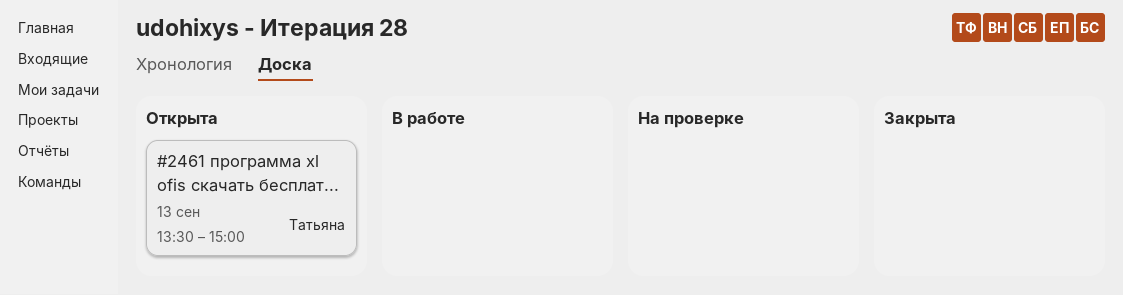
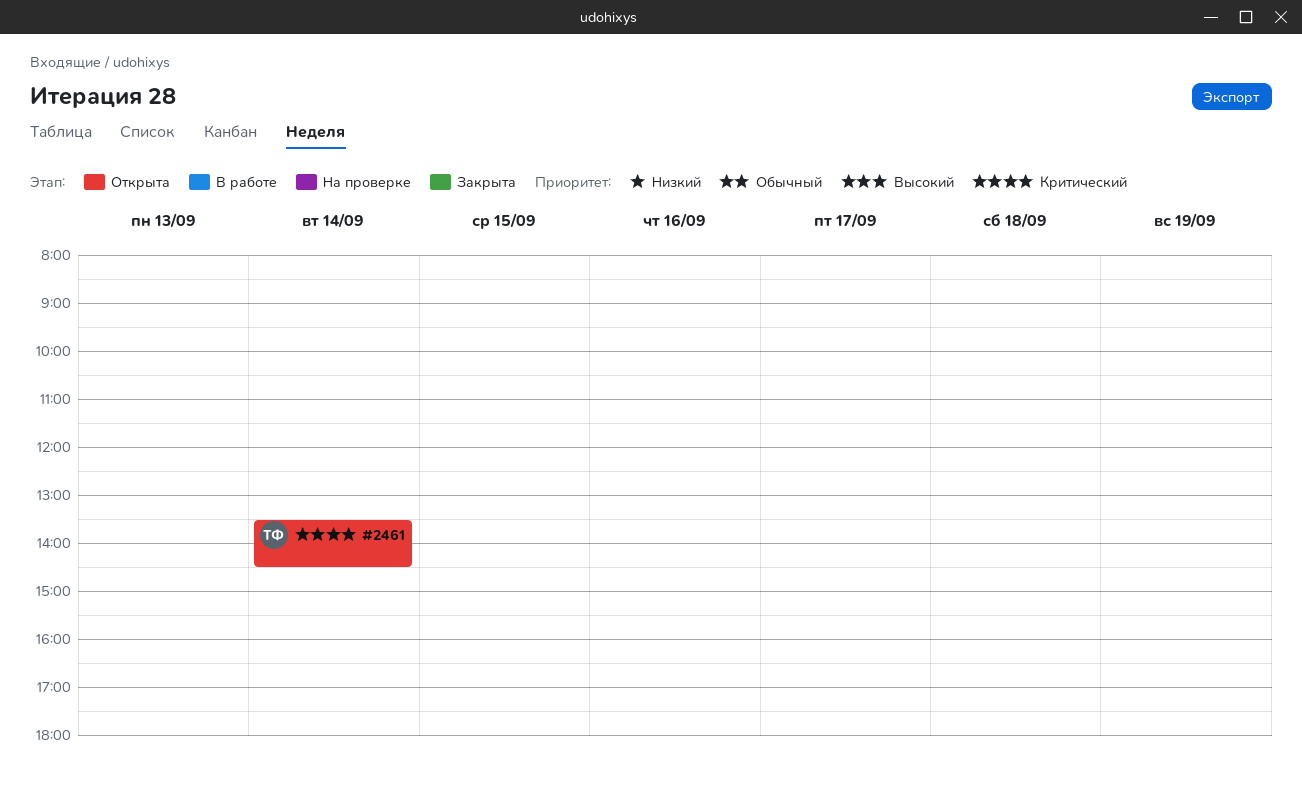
#2461, day: Sep 13 -> Sep 14
#2461, ends: 15:00 -> 14:30

